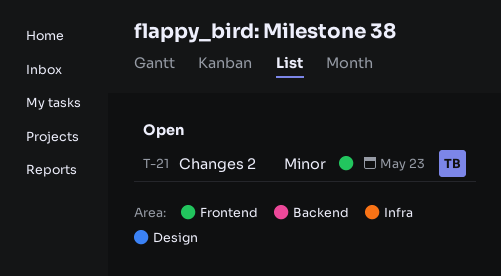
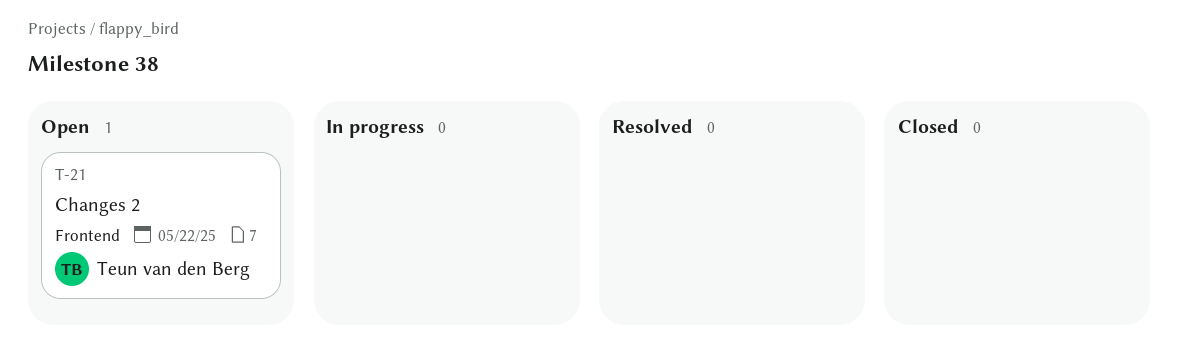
T-21, due: May 23 -> May 22

